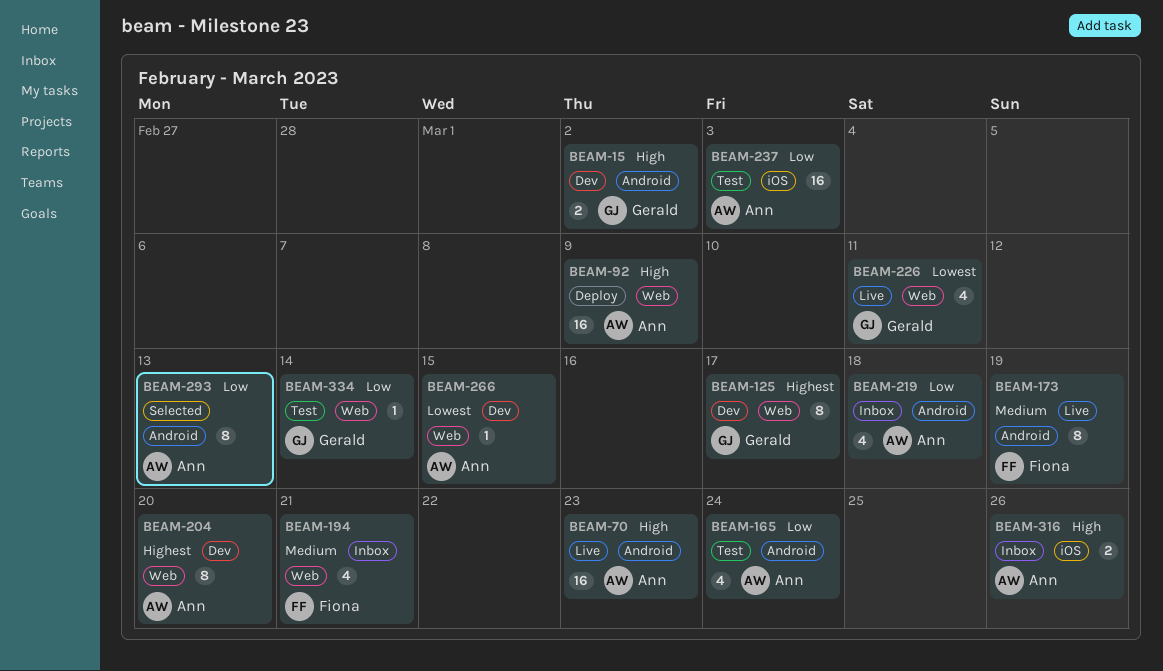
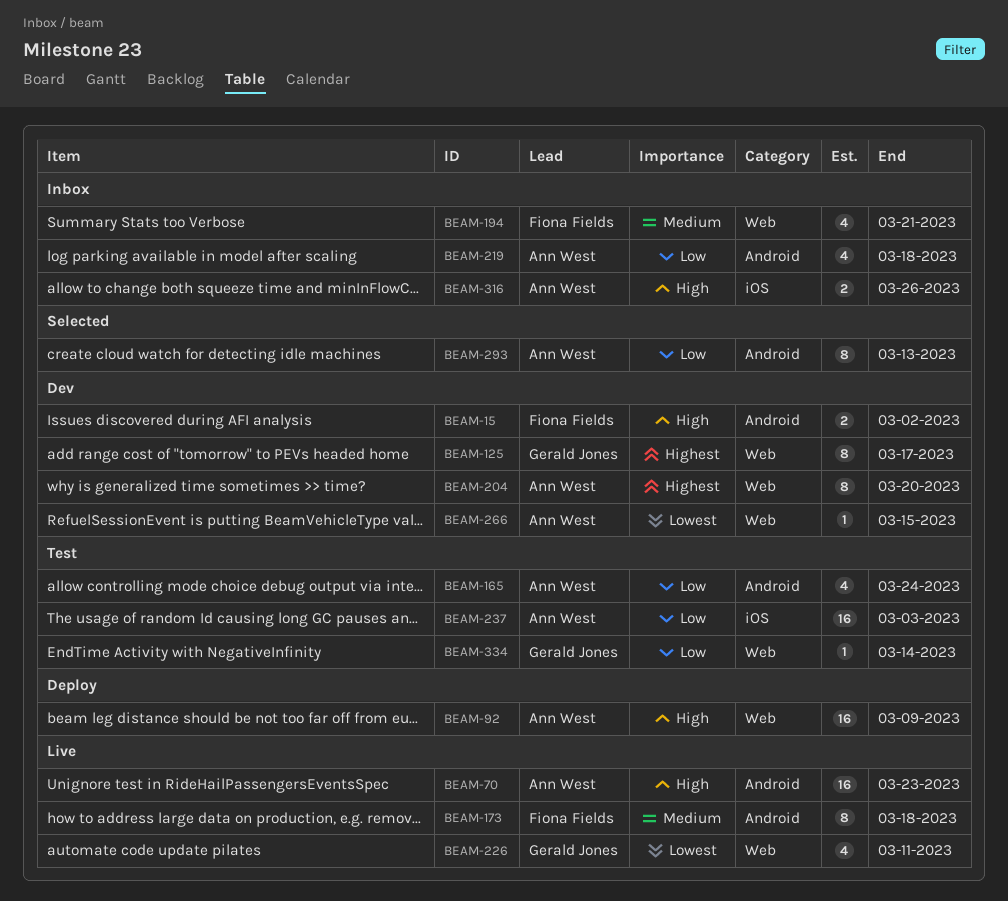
BEAM-15, owner: Gerald Jones -> Fiona Fields
BEAM-173, due: Mar 19 -> Mar 18

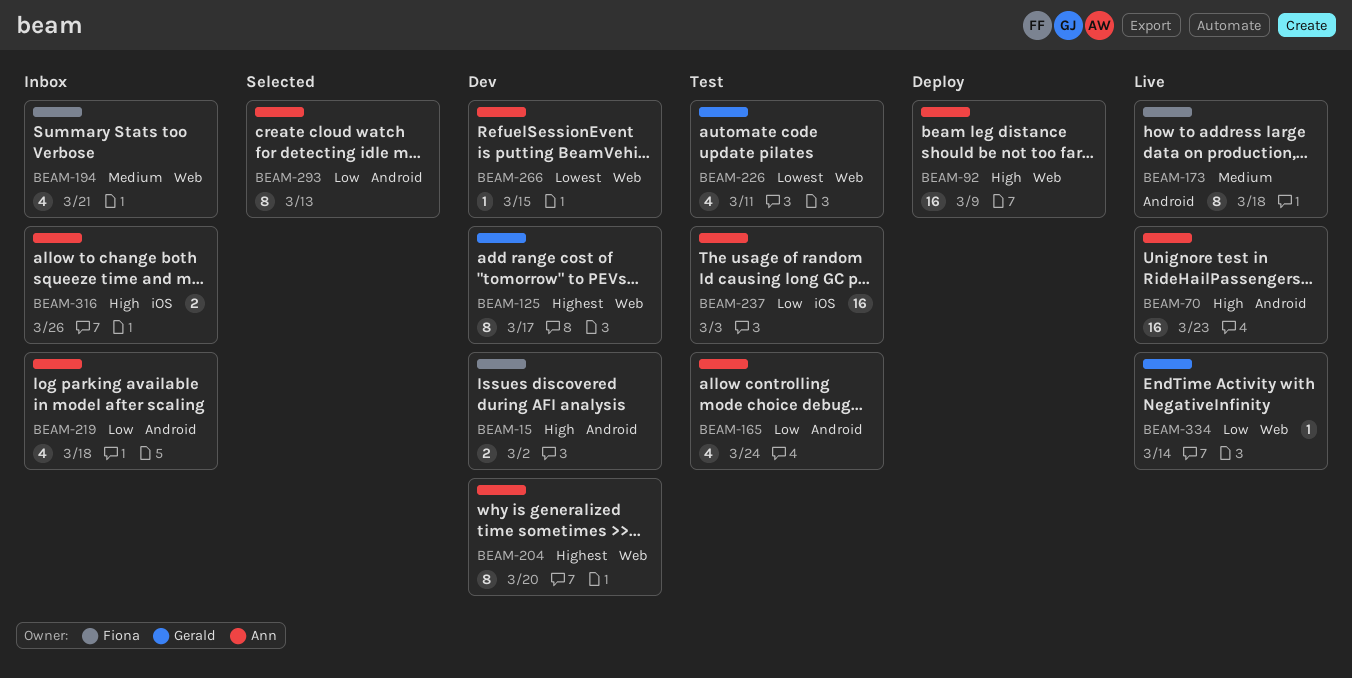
BEAM-226, status: Live -> Test
BEAM-334, status: Test -> Live

